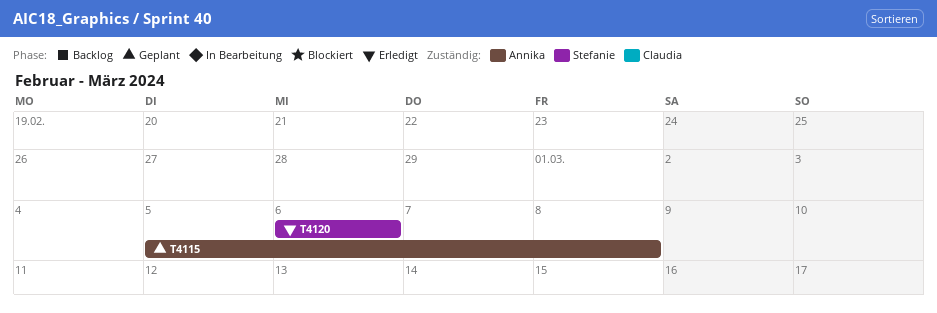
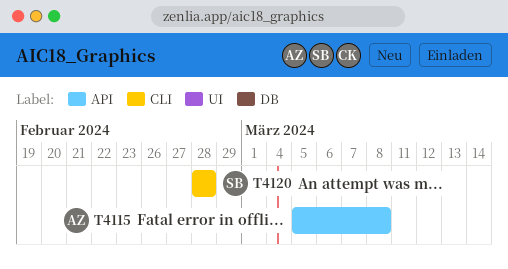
T4120, start: Mar 6 -> Feb 28
T4120, due: Mar 6 -> Feb 28

